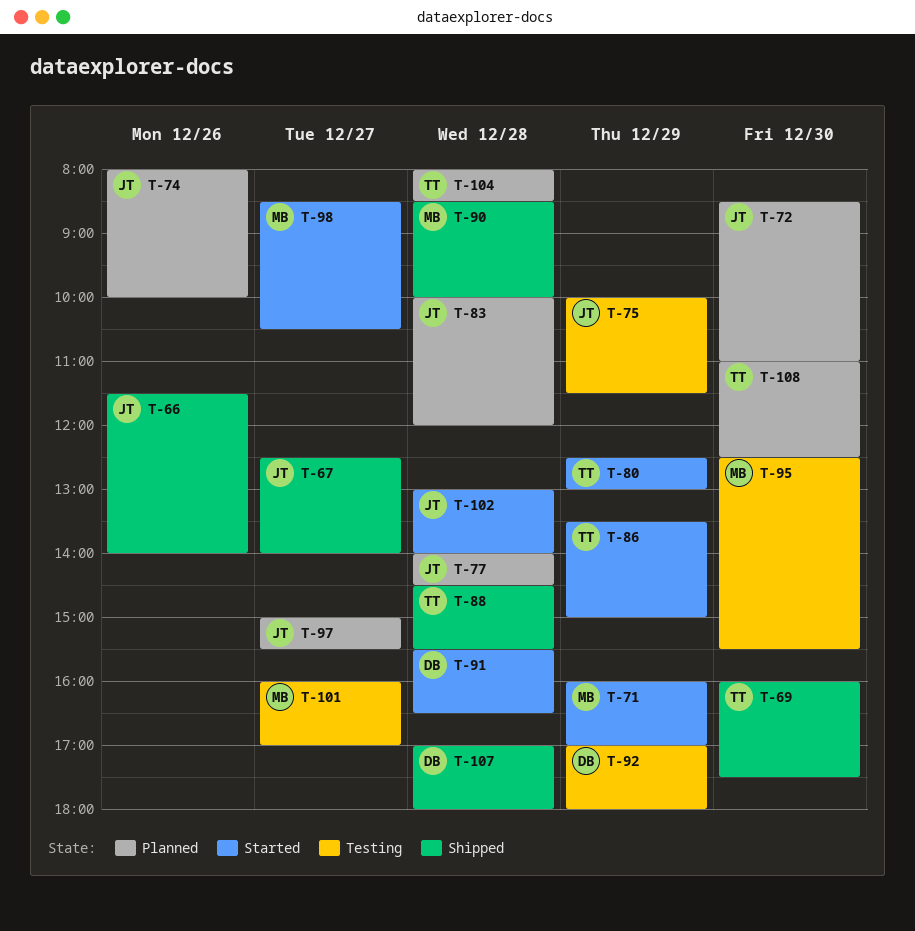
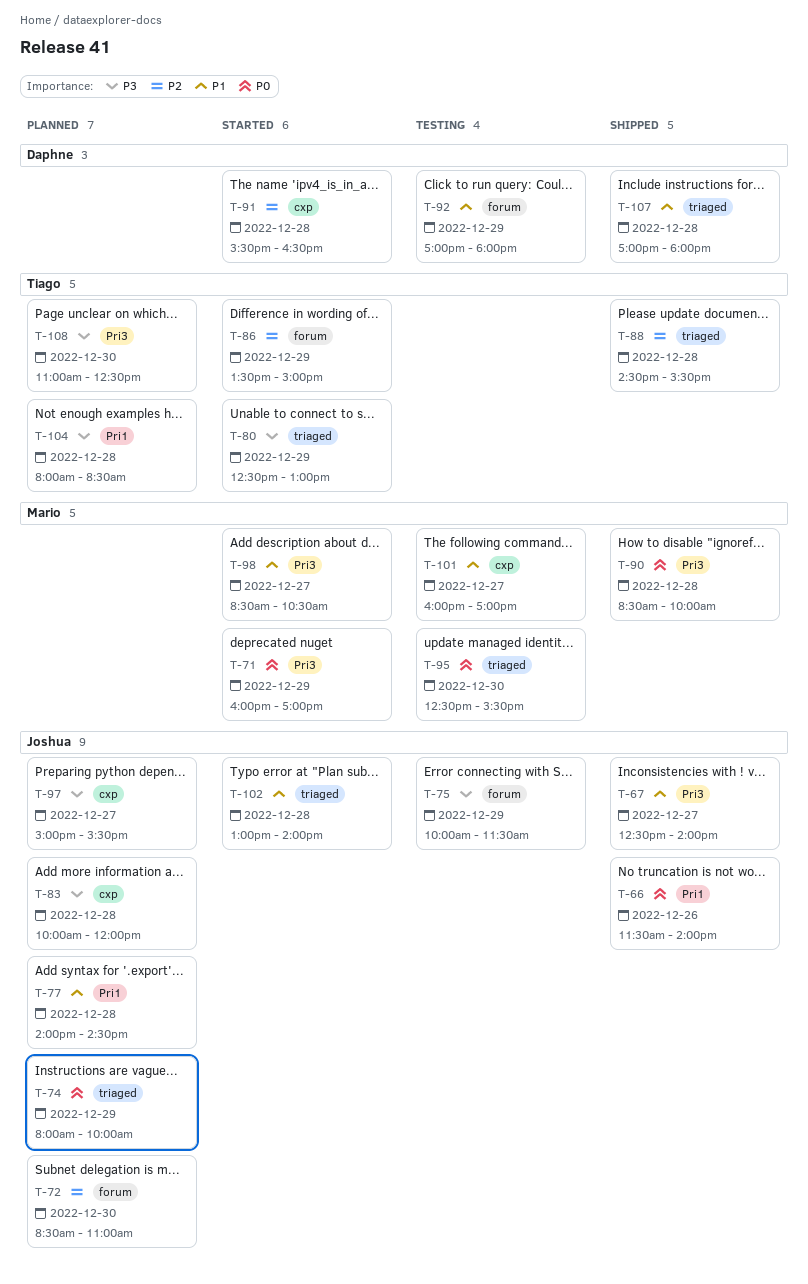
T-69: present -> none
T-74, day: Dec 26 -> Dec 29

